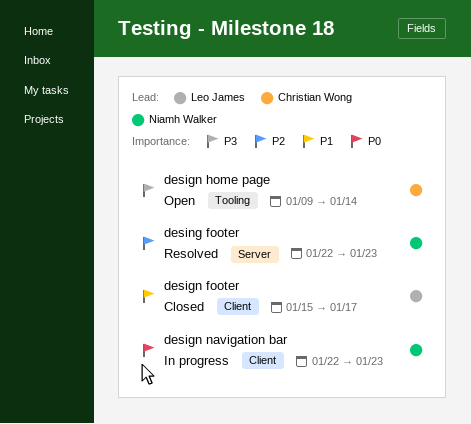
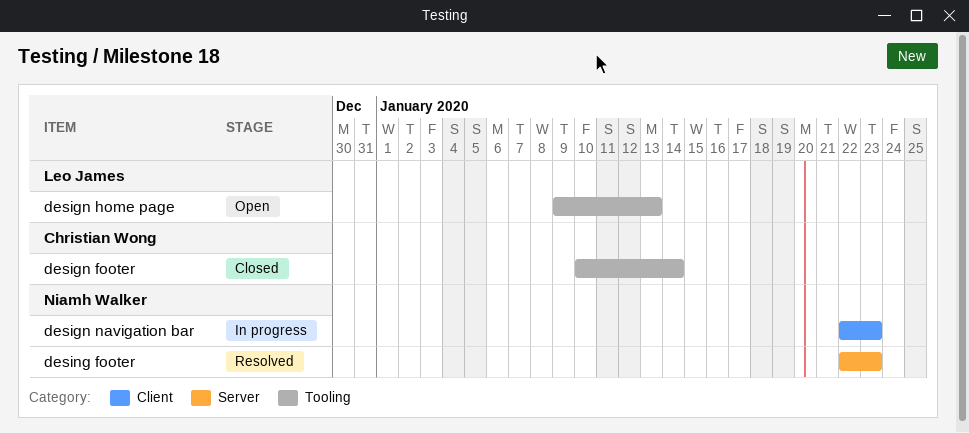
design footer, owner: Leo James -> Christian Wong
design footer, label: Client -> Tooling
design footer, start: Jan 15 -> Jan 10
design footer, due: Jan 17 -> Jan 14
design home page, owner: Christian Wong -> Leo James
design home page, due: Jan 14 -> Jan 13

